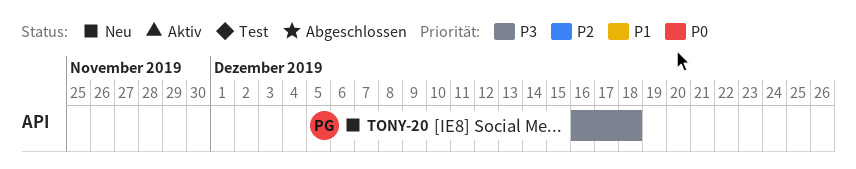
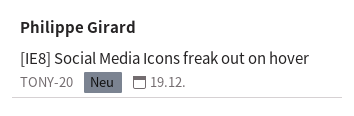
TONY-20, due: Dec 18 -> Dec 19

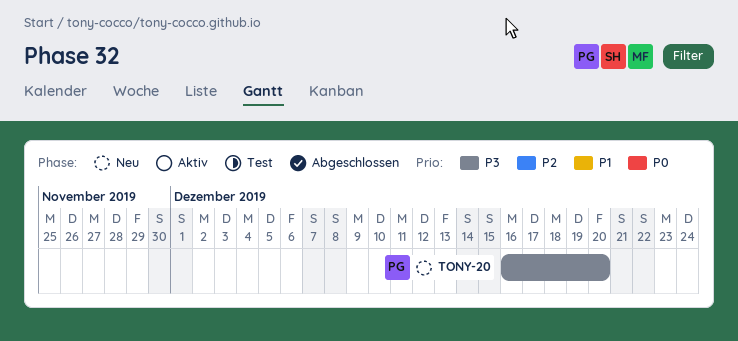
TONY-20, due: Dec 19 -> Dec 20

